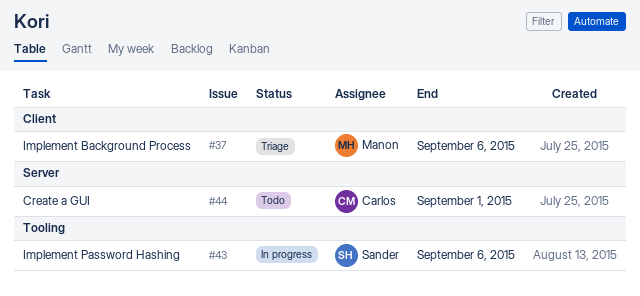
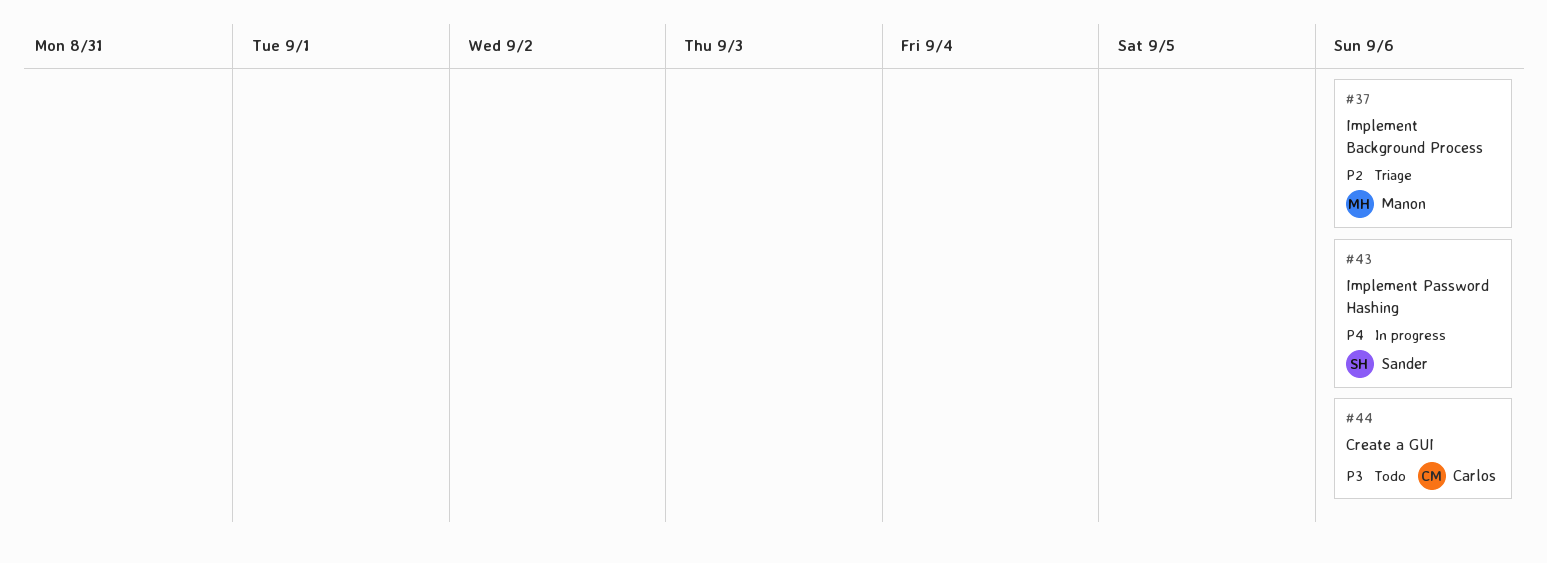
#44, due: Sep 1 -> Sep 6

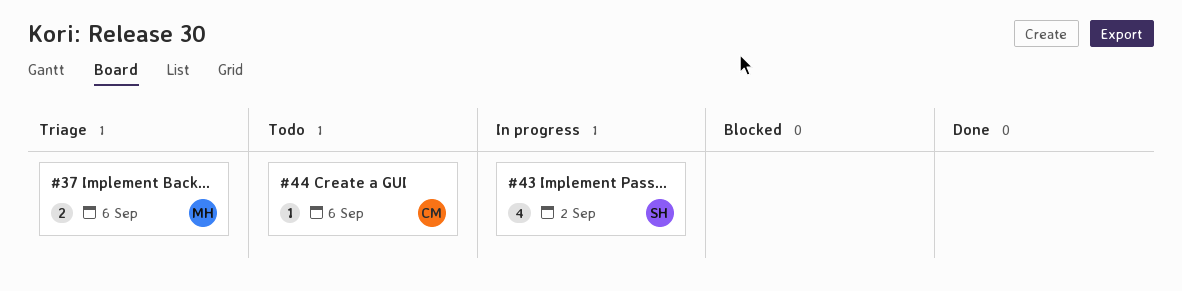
#43, due: Sep 6 -> Sep 2

